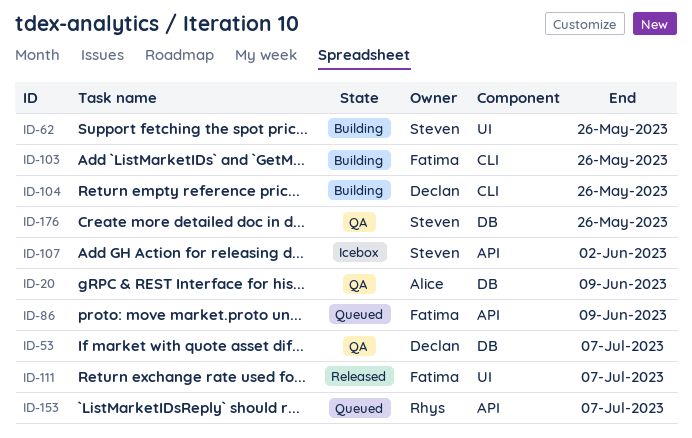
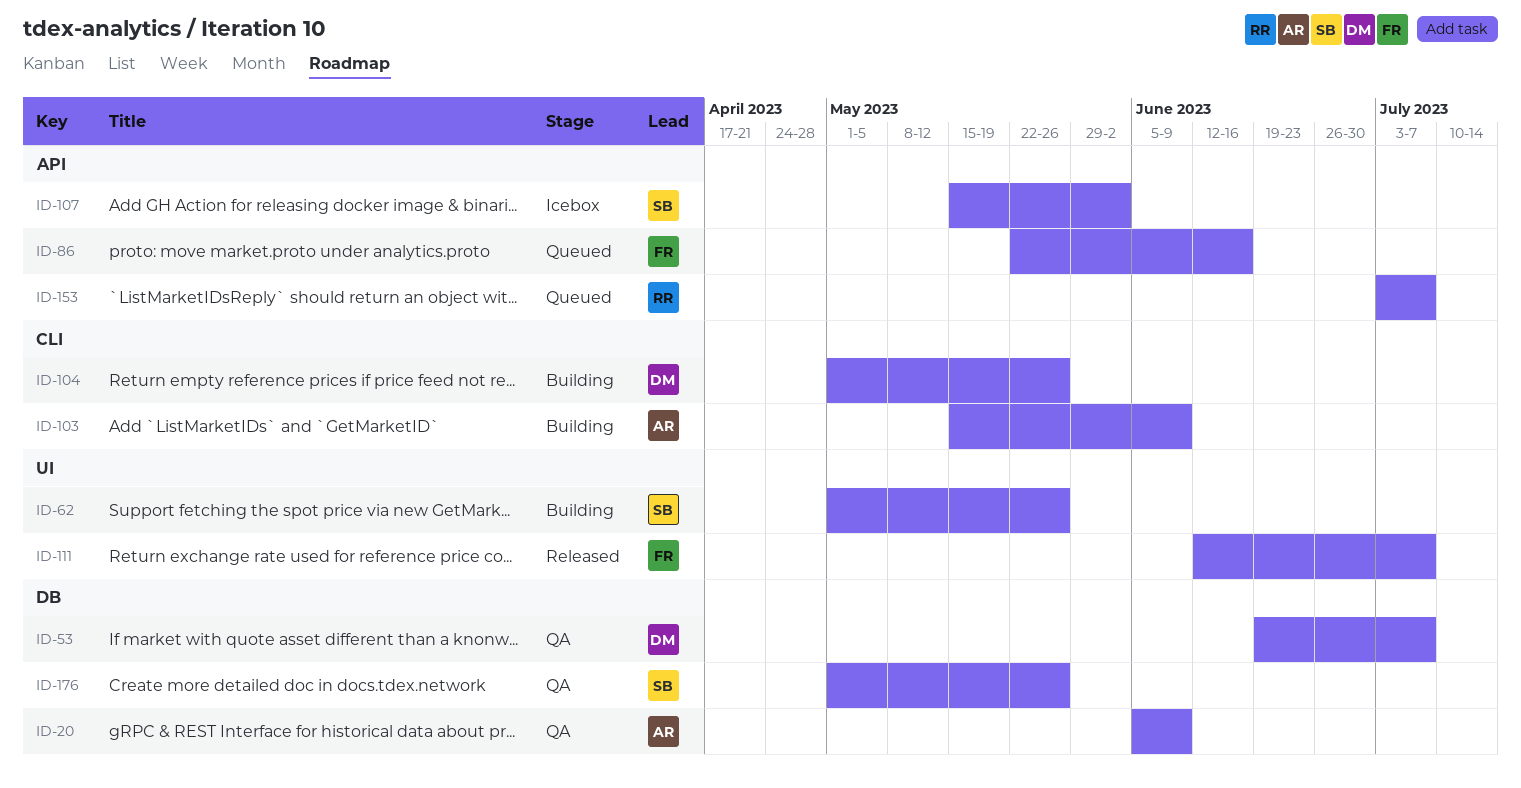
ID-86, due: Jun 9 -> Jun 16
ID-103, owner: Fatima -> Alice
ID-103, due: May 26 -> Jun 9

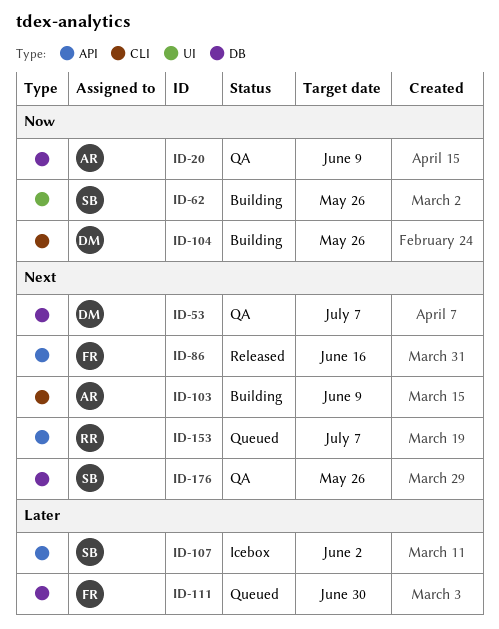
ID-86, status: Queued -> Released
ID-111, status: Released -> Queued
ID-111, label: UI -> DB
ID-111, due: Jul 7 -> Jun 30

